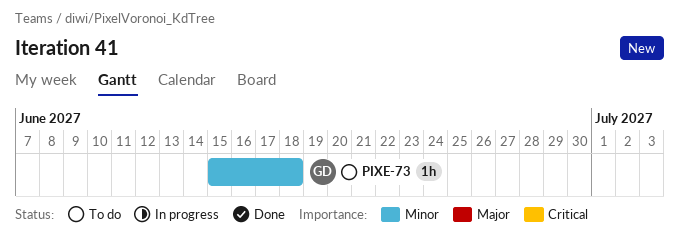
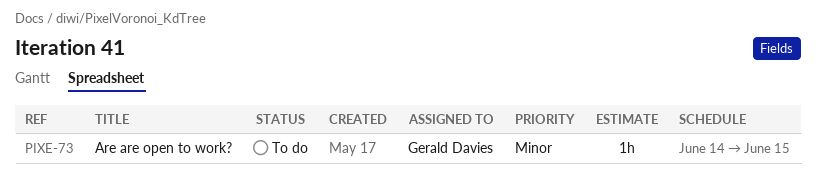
PIXE-73, start: Jun 15 -> Jun 14
PIXE-73, due: Jun 18 -> Jun 15

